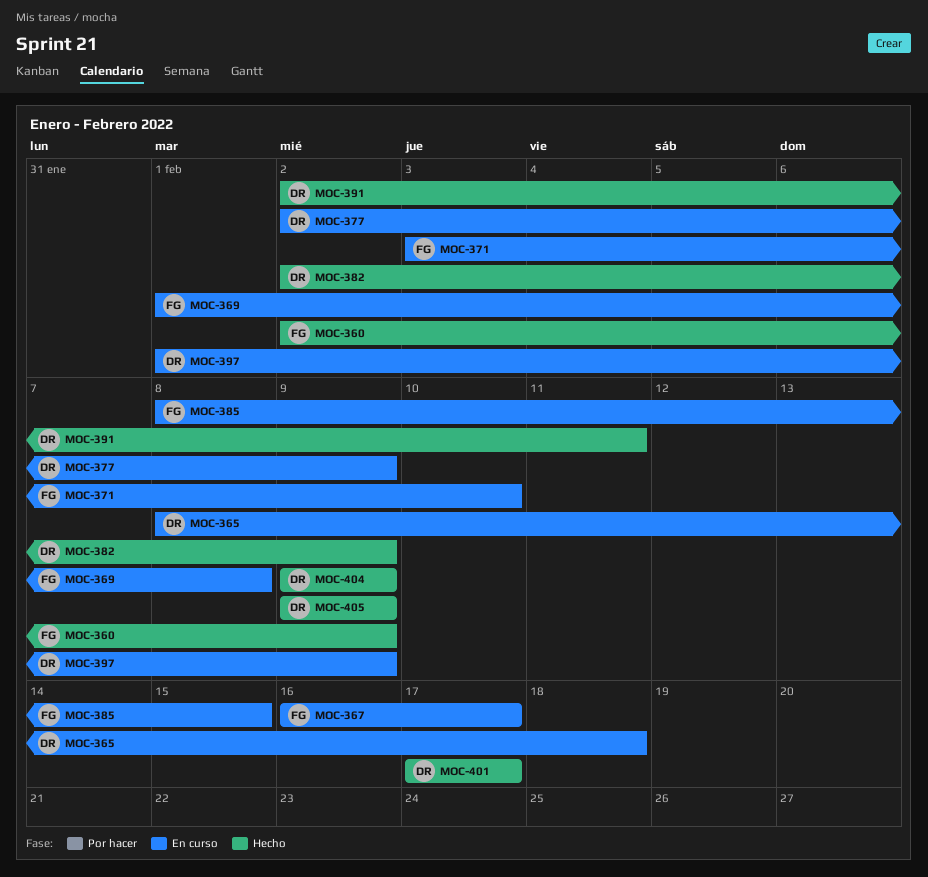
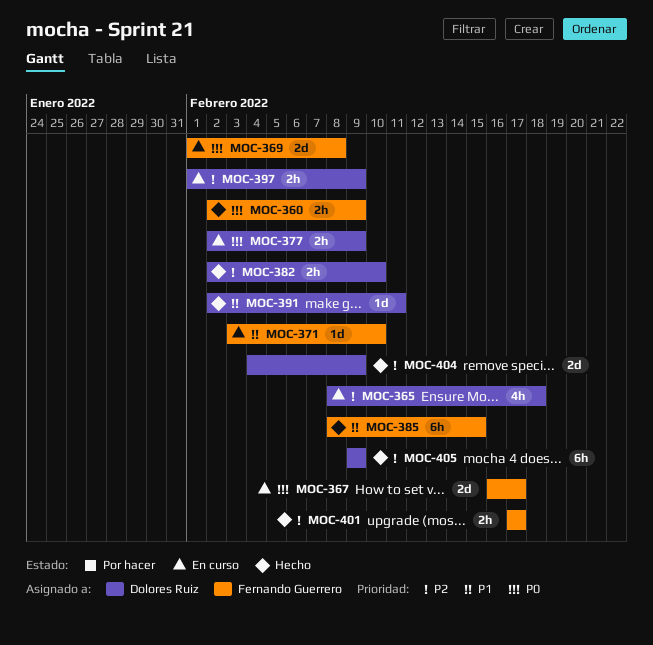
MOC-382, due: Feb 9 -> Feb 10
MOC-385, status: En curso -> Hecho
MOC-401, owner: Dolores Ruiz -> Fernando Guerrero
MOC-404, start: Feb 9 -> Feb 4

